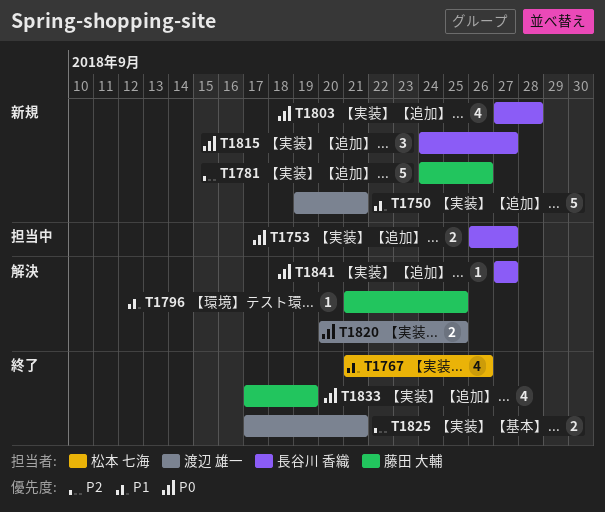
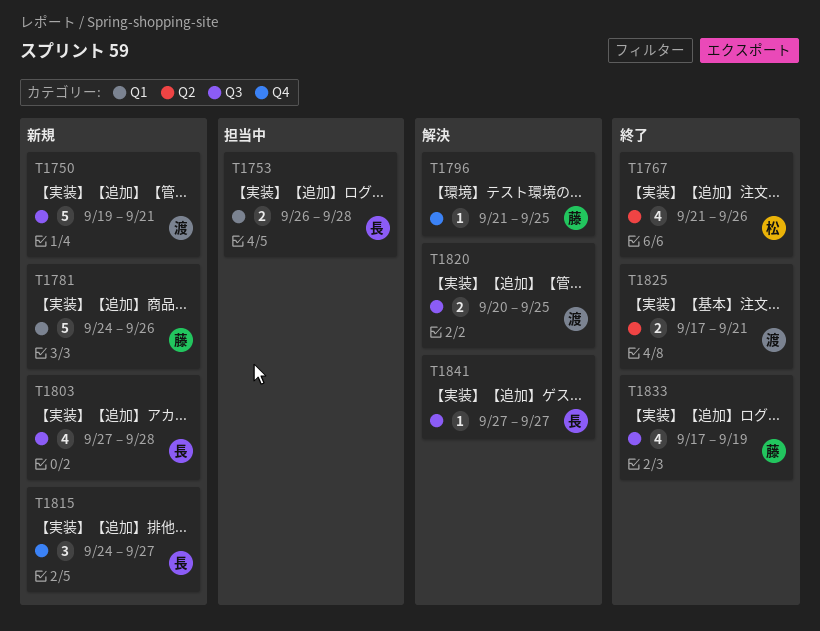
T1753, due: Sep 27 -> Sep 28

